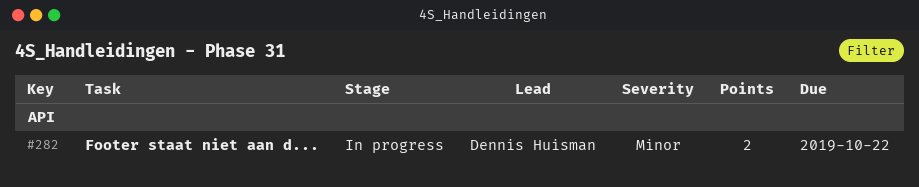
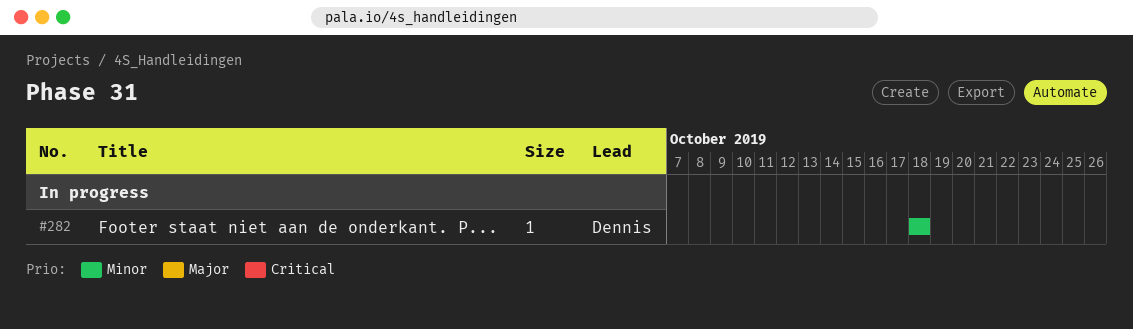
#282, estimate: 2 -> 1
#282, due: Oct 22 -> Oct 18

